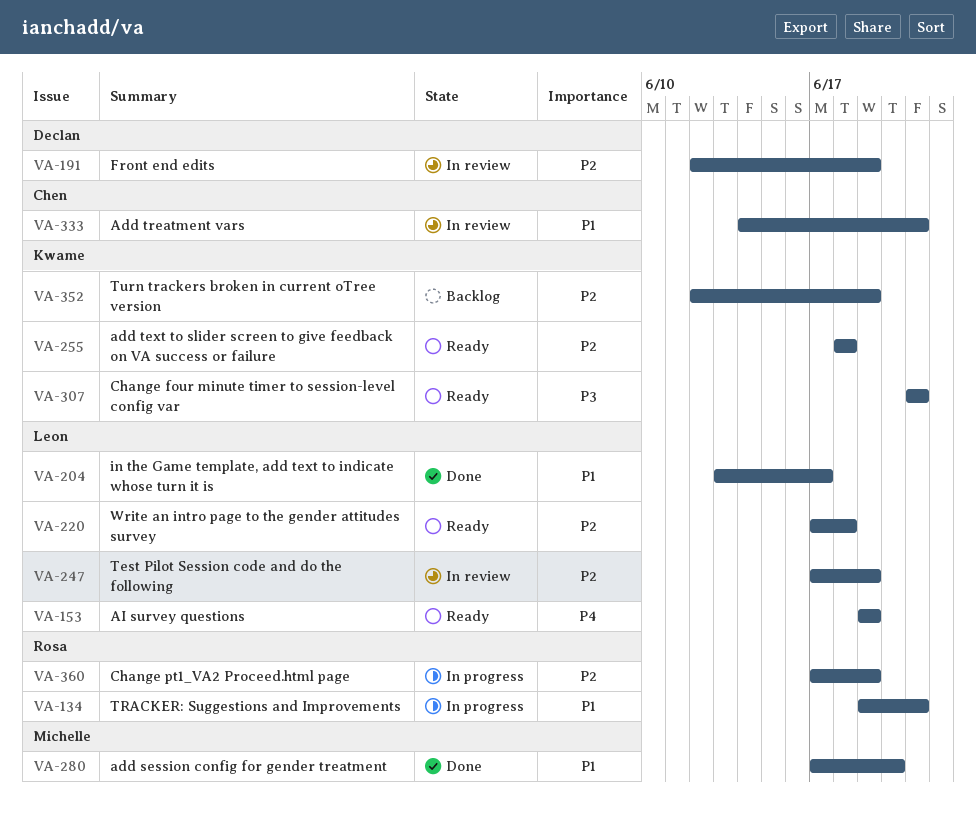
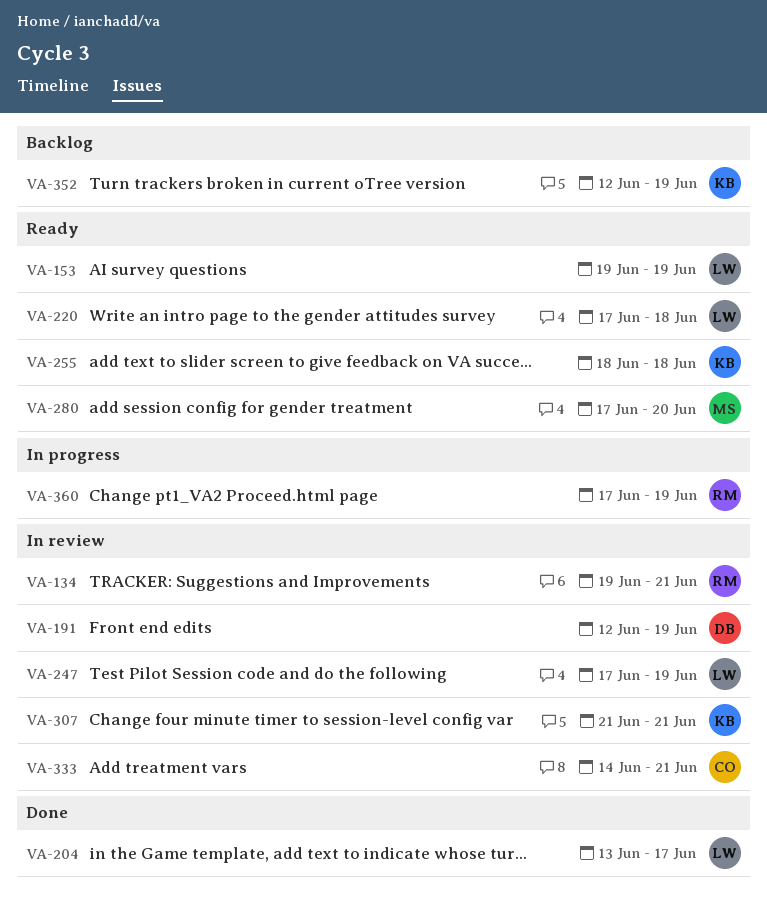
VA-134, status: In progress -> In review
VA-280, status: Done -> Ready
VA-307, status: Ready -> In review

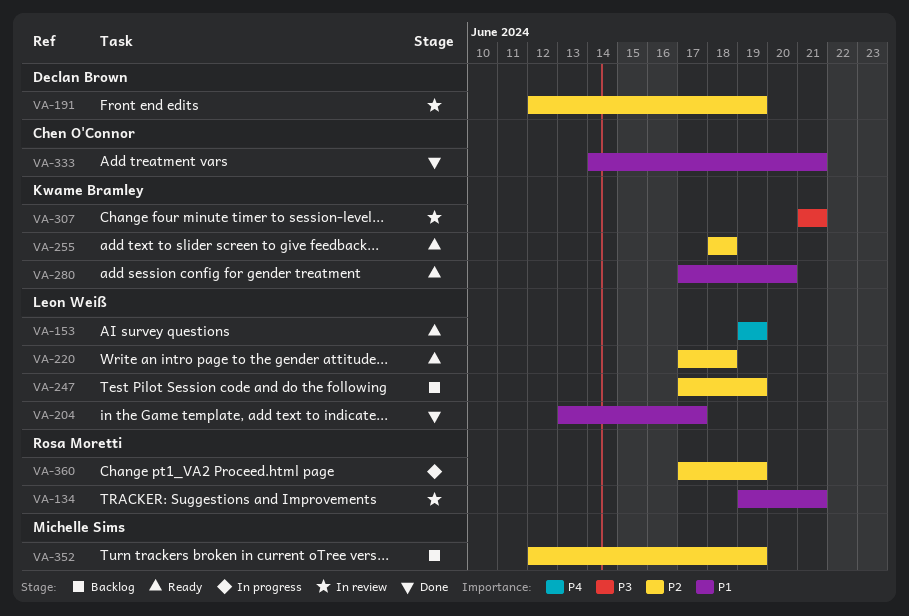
VA-247, status: In review -> Backlog
VA-280, owner: Michelle Sims -> Kwame Bramley
VA-333, status: In review -> Done
VA-352, owner: Kwame Bramley -> Michelle Sims

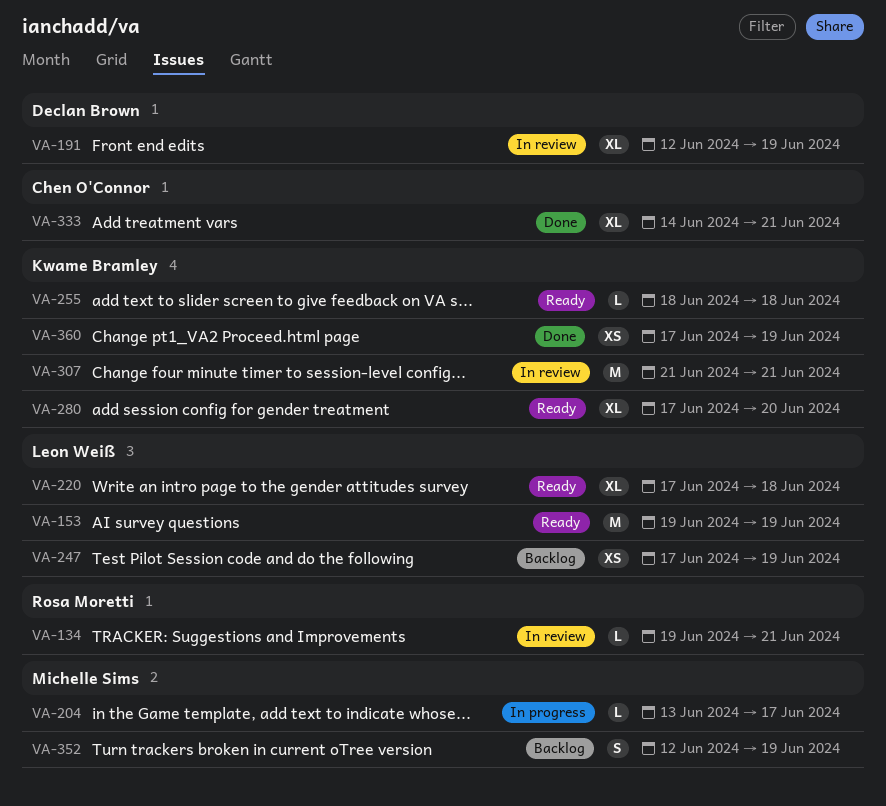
VA-204, status: Done -> In progress
VA-204, owner: Leon Weiß -> Michelle Sims
VA-360, status: In progress -> Done
VA-360, owner: Rosa Moretti -> Kwame Bramley

